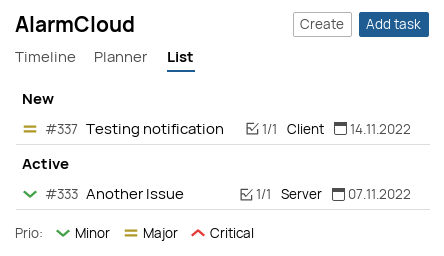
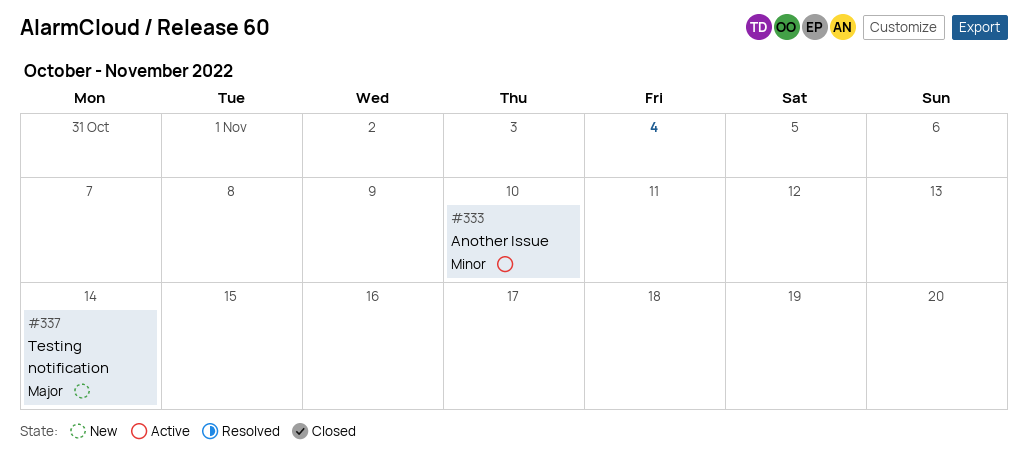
#333, due: Nov 7 -> Nov 10

